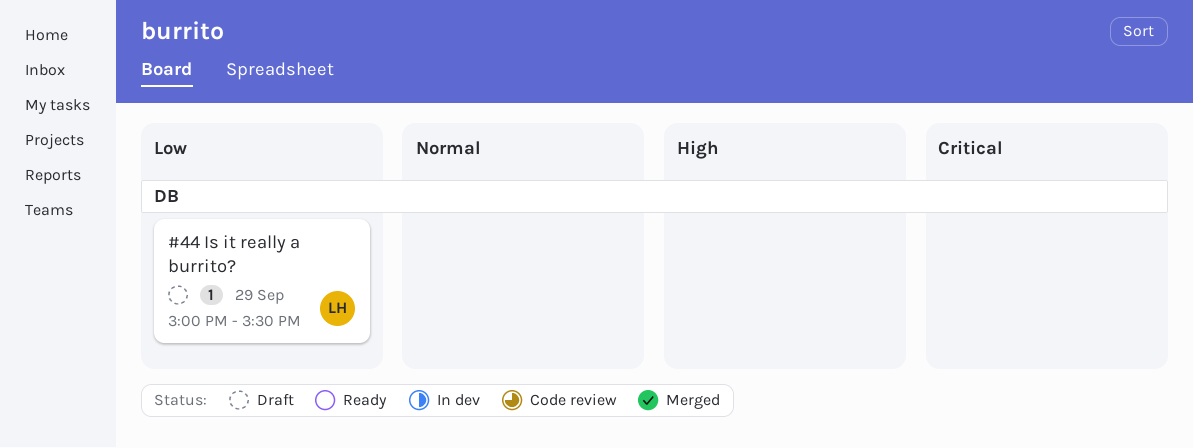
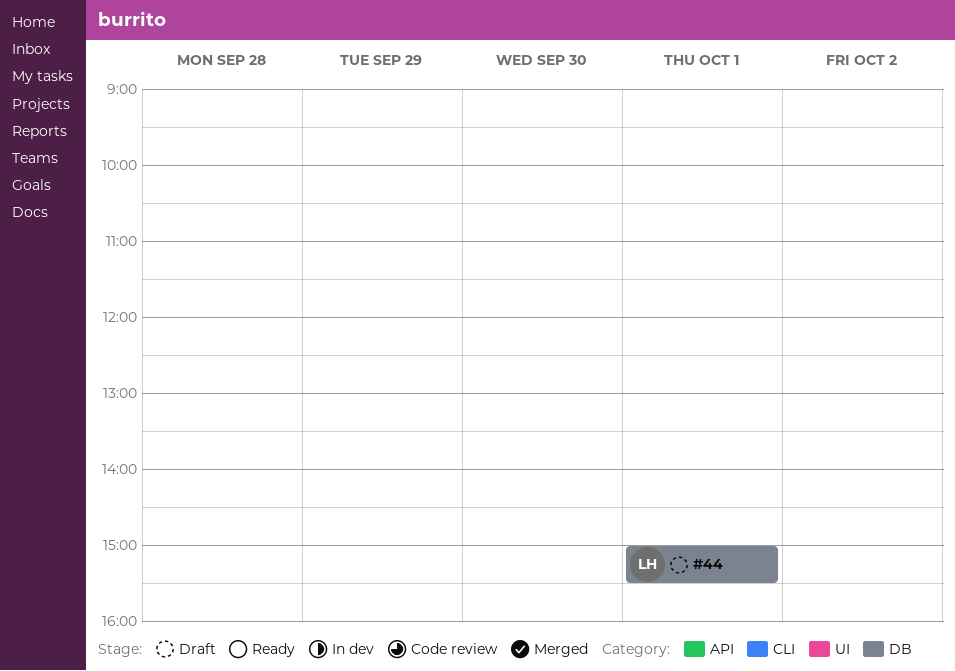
#44, day: Sep 29 -> Oct 1

